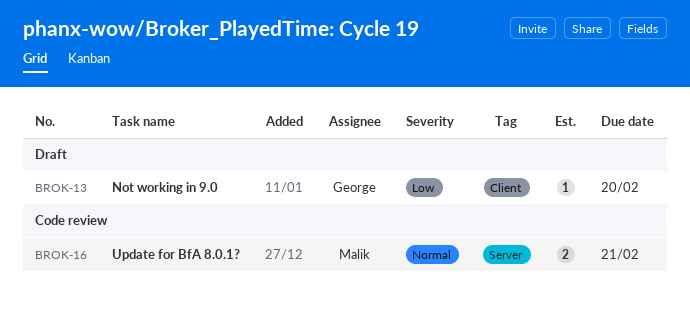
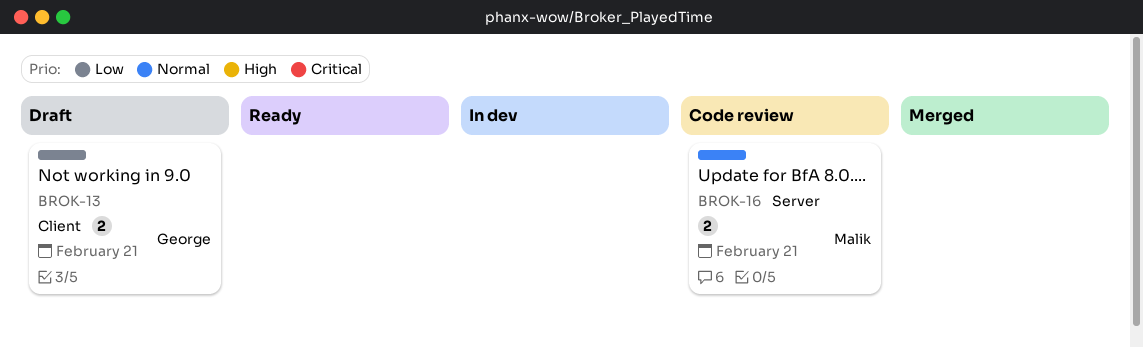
BROK-13, estimate: 1 -> 2
BROK-13, due: Feb 20 -> Feb 21

